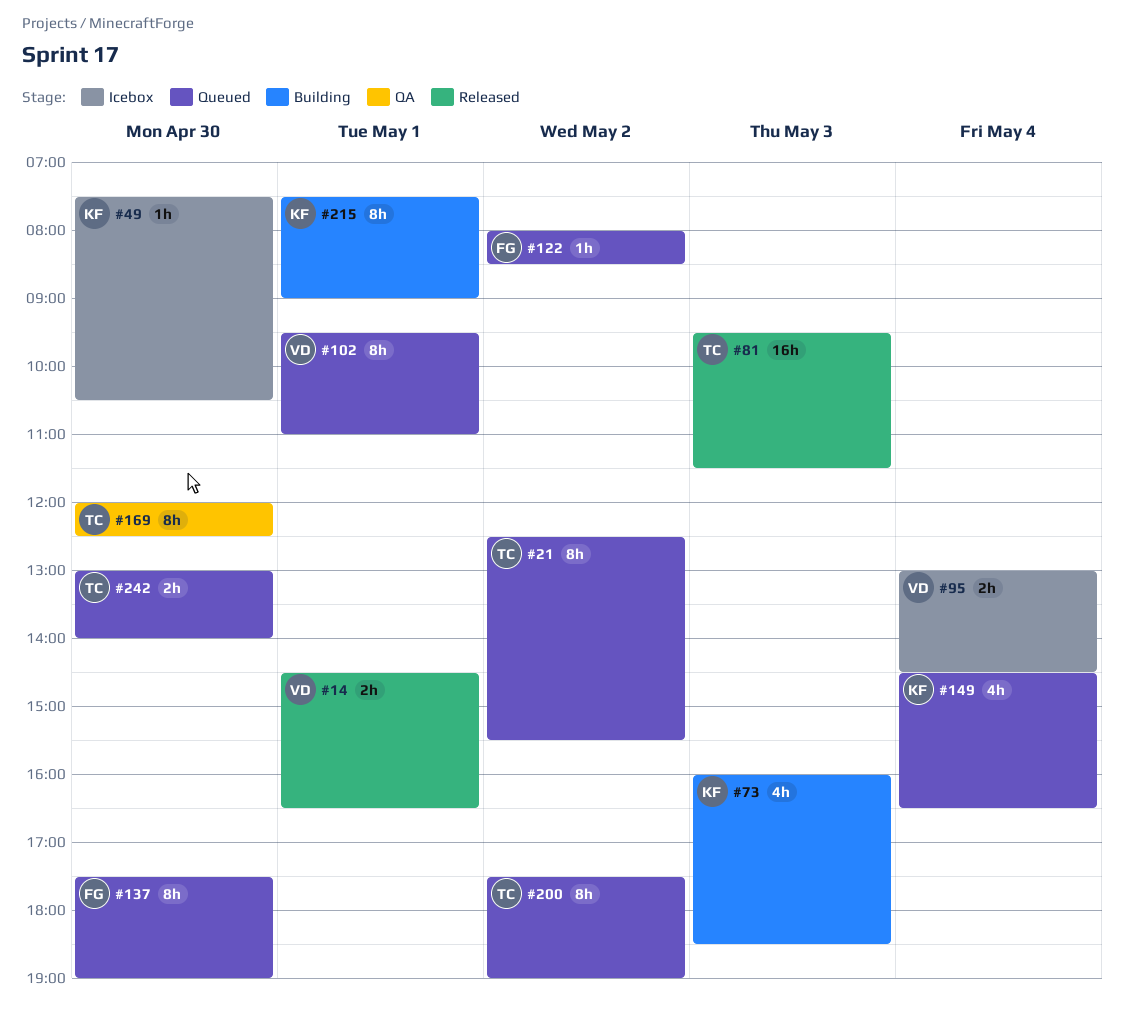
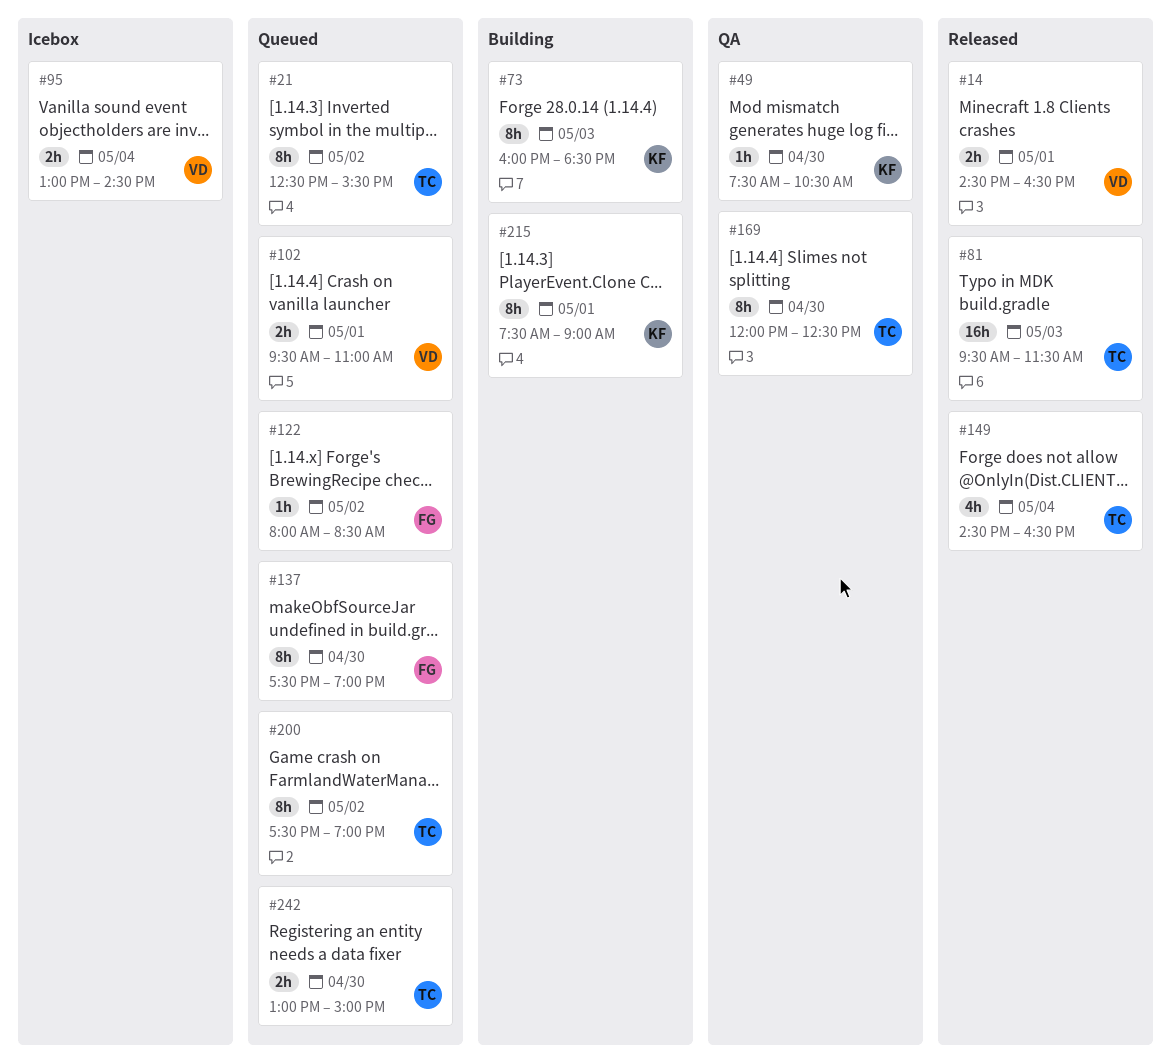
#49, status: Icebox -> QA
#73, estimate: 4h -> 8h
#102, estimate: 8h -> 2h
#149, status: Queued -> Released
#149, owner: KF -> TC
#242, ends: 14:00 -> 15:00

